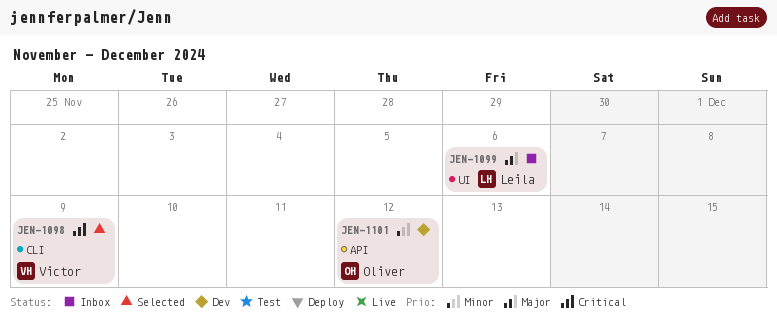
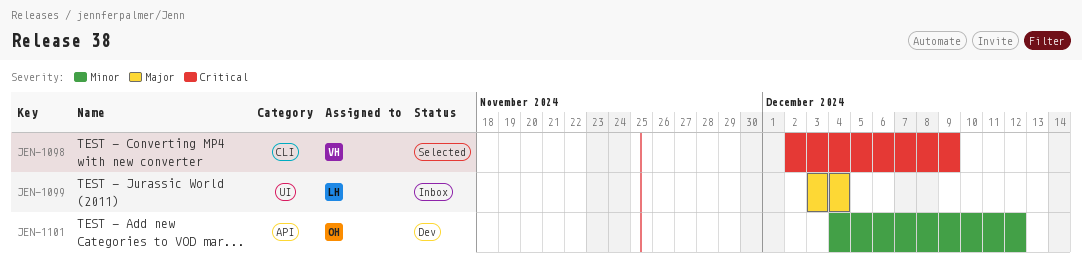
JEN-1099, due: Dec 6 -> Dec 4

